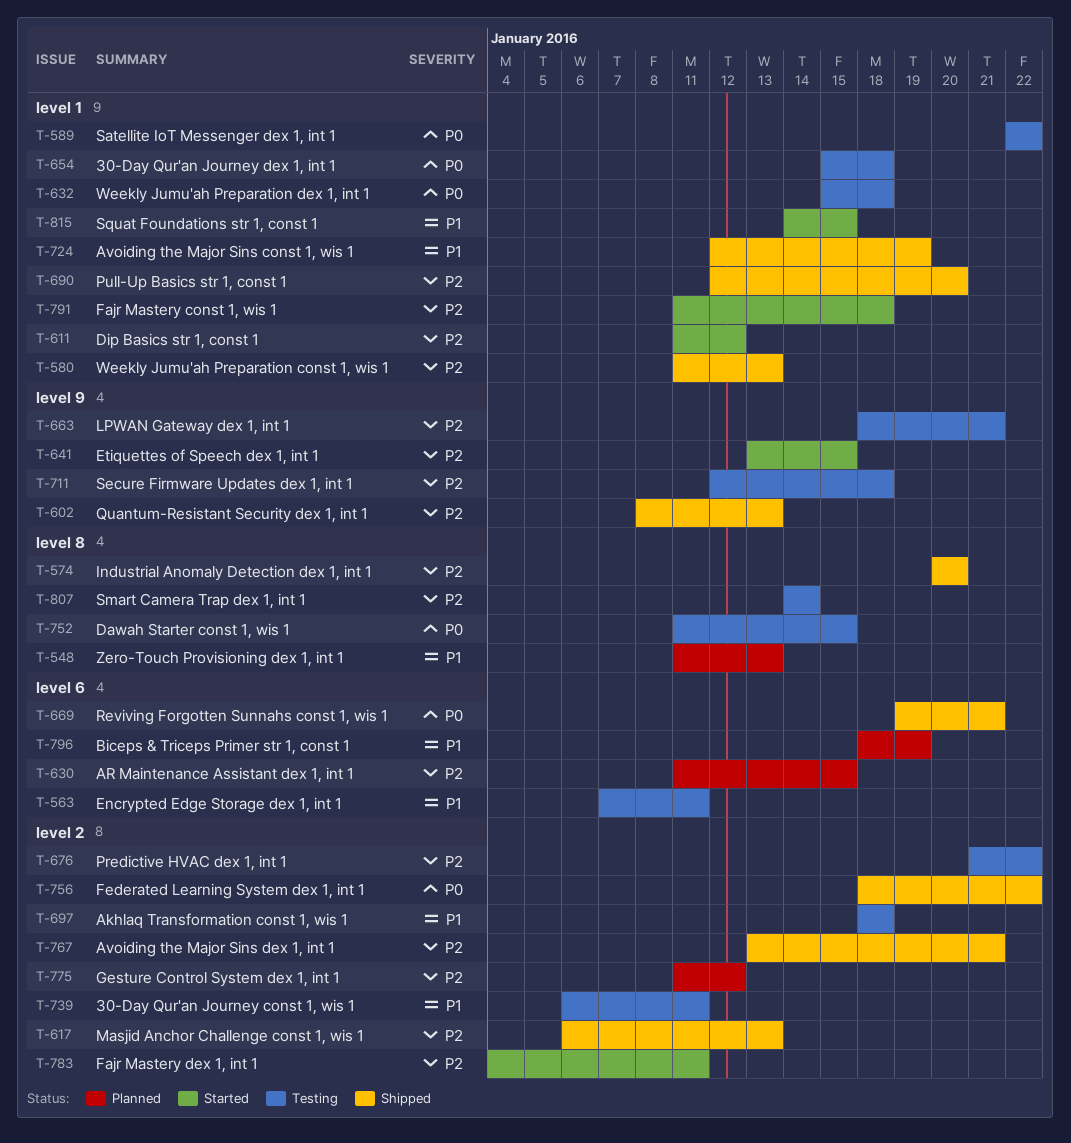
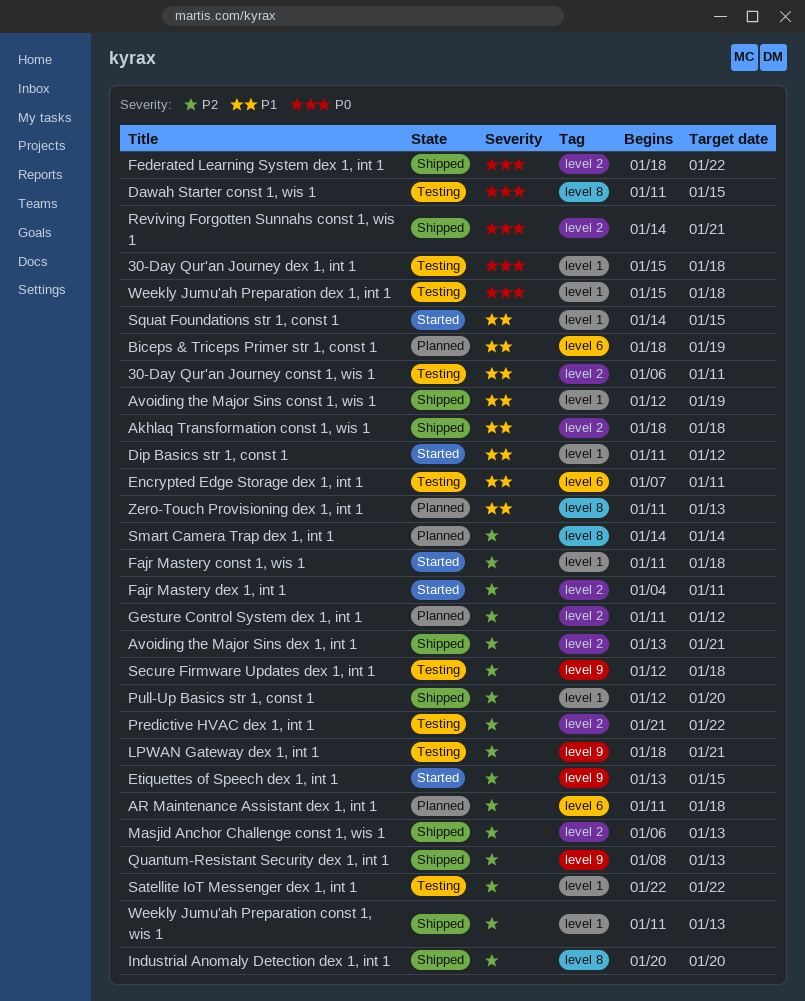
Akhlaq Transformation const 1, wis 1, status: Testing -> Shipped
AR Maintenance Assistant dex 1, int 1, due: Jan 15 -> Jan 18
Dip Basics str 1, const 1, priority: P2 -> P1
Reviving Forgotten Sunnahs const 1, wis 1, label: level 6 -> level 2
Reviving Forgotten Sunnahs const 1, wis 1, start: Jan 19 -> Jan 14
Satellite IoT Messenger dex 1, int 1, priority: P0 -> P2
Smart Camera Trap dex 1, int 1, status: Testing -> Planned

